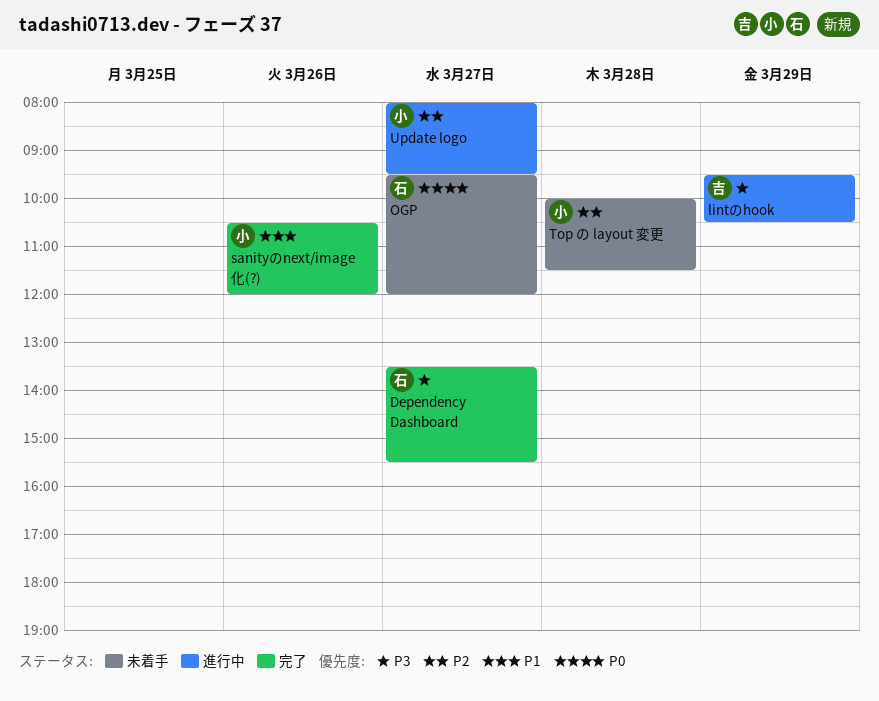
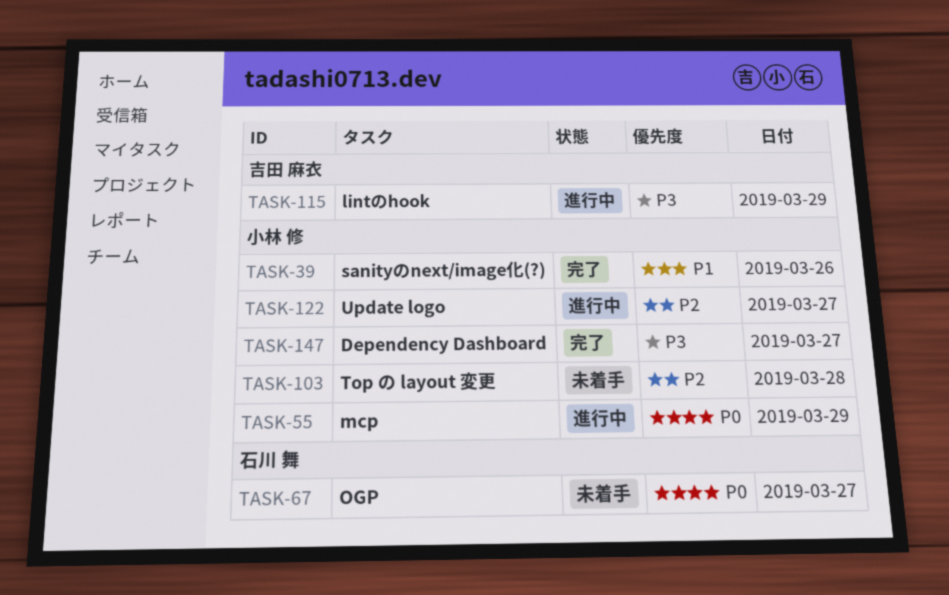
Dependency Dashboard, owner: 石川 舞 -> 小林 修
mcp: none -> present

